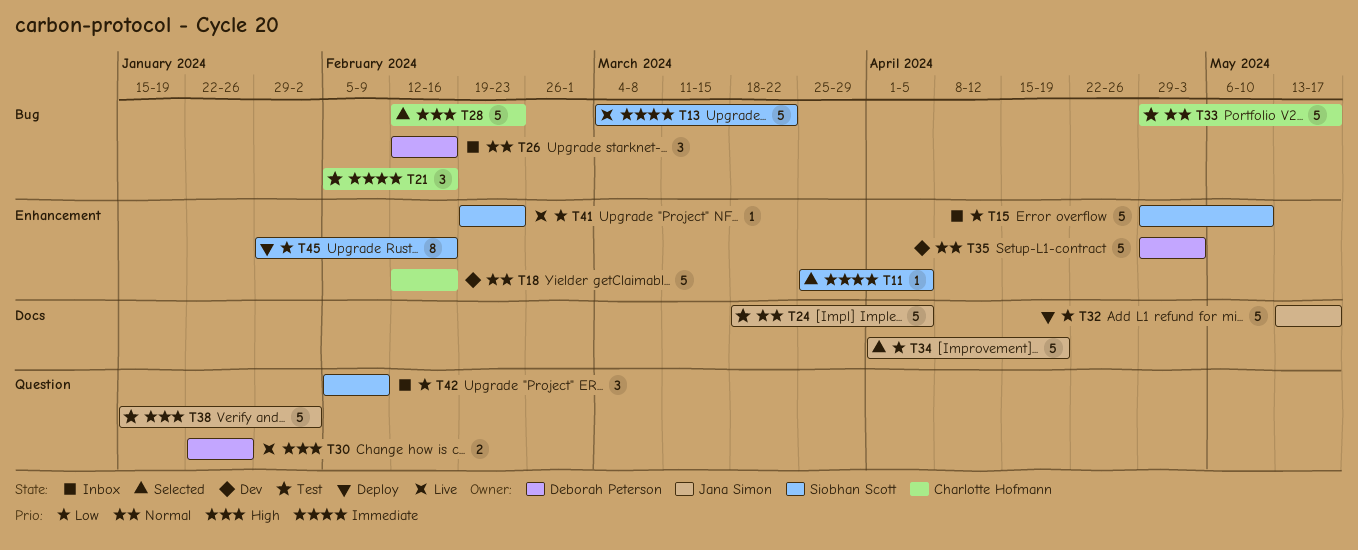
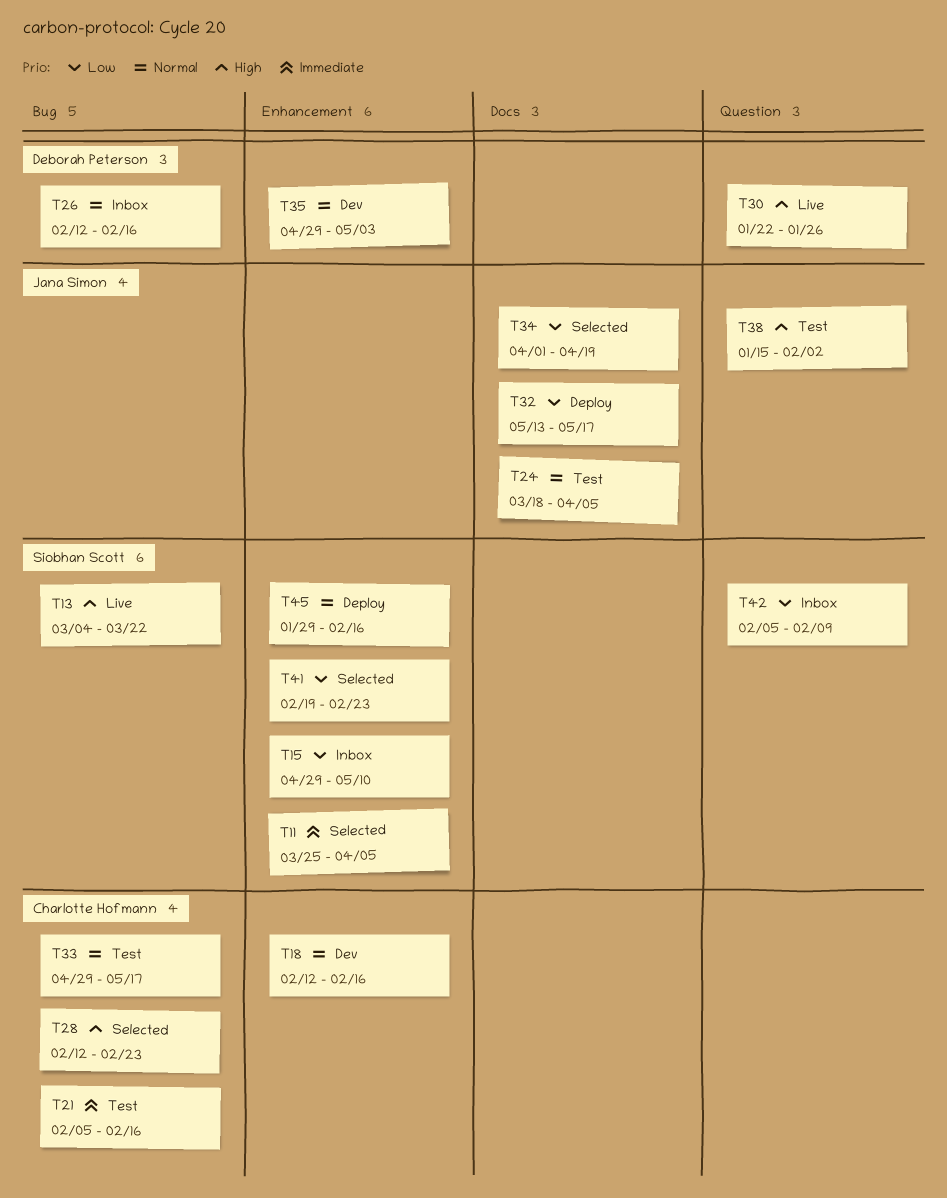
T13, priority: Immediate -> High
T41, status: Live -> Selected
T45, priority: Low -> Normal

